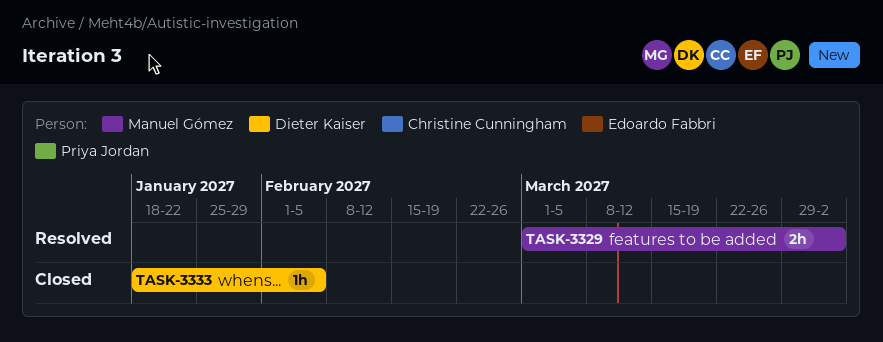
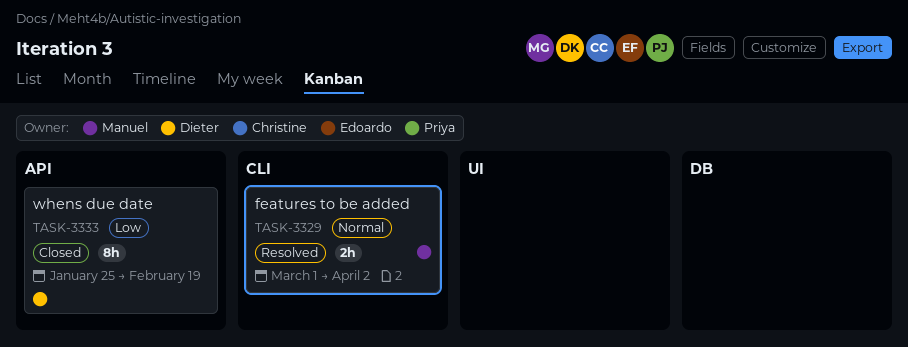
TASK-3333, estimate: 1h -> 8h
TASK-3333, start: Jan 18 -> Jan 25
TASK-3333, due: Feb 5 -> Feb 19

